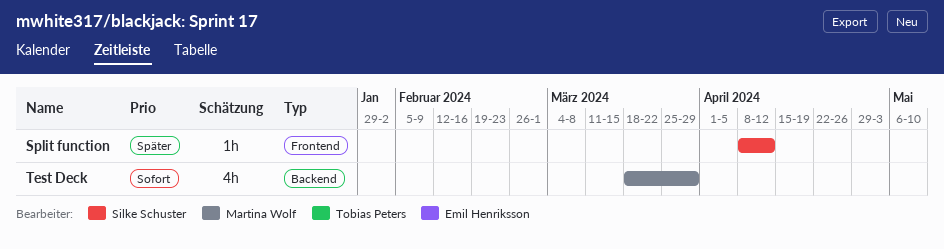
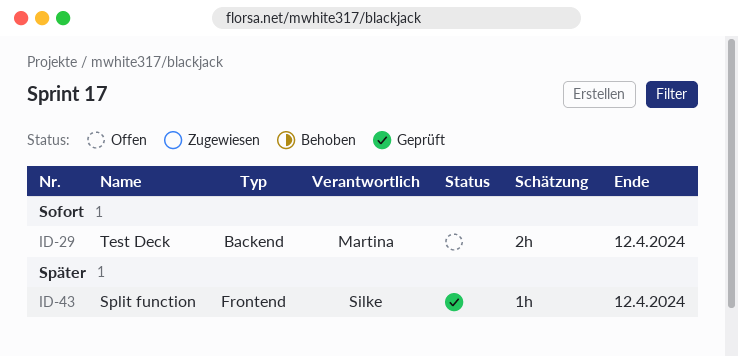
Test Deck, estimate: 4h -> 2h
Test Deck, due: Mar 29 -> Apr 12

